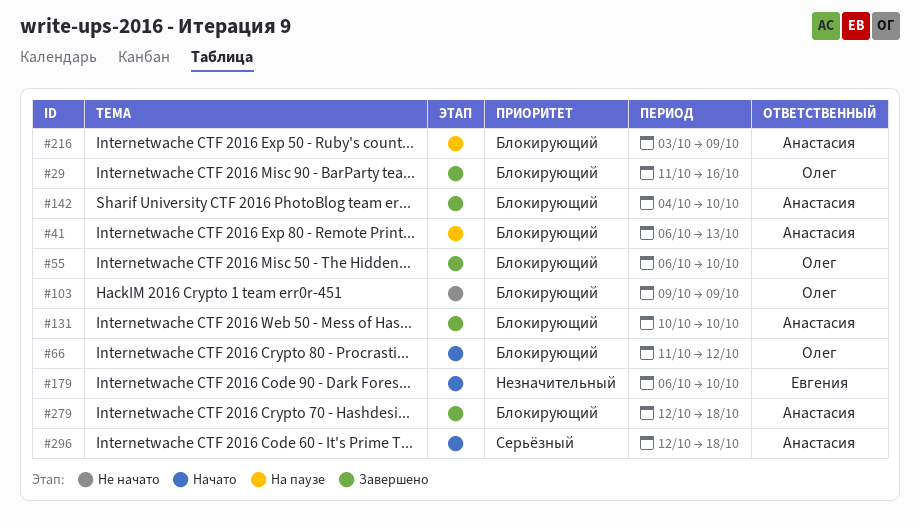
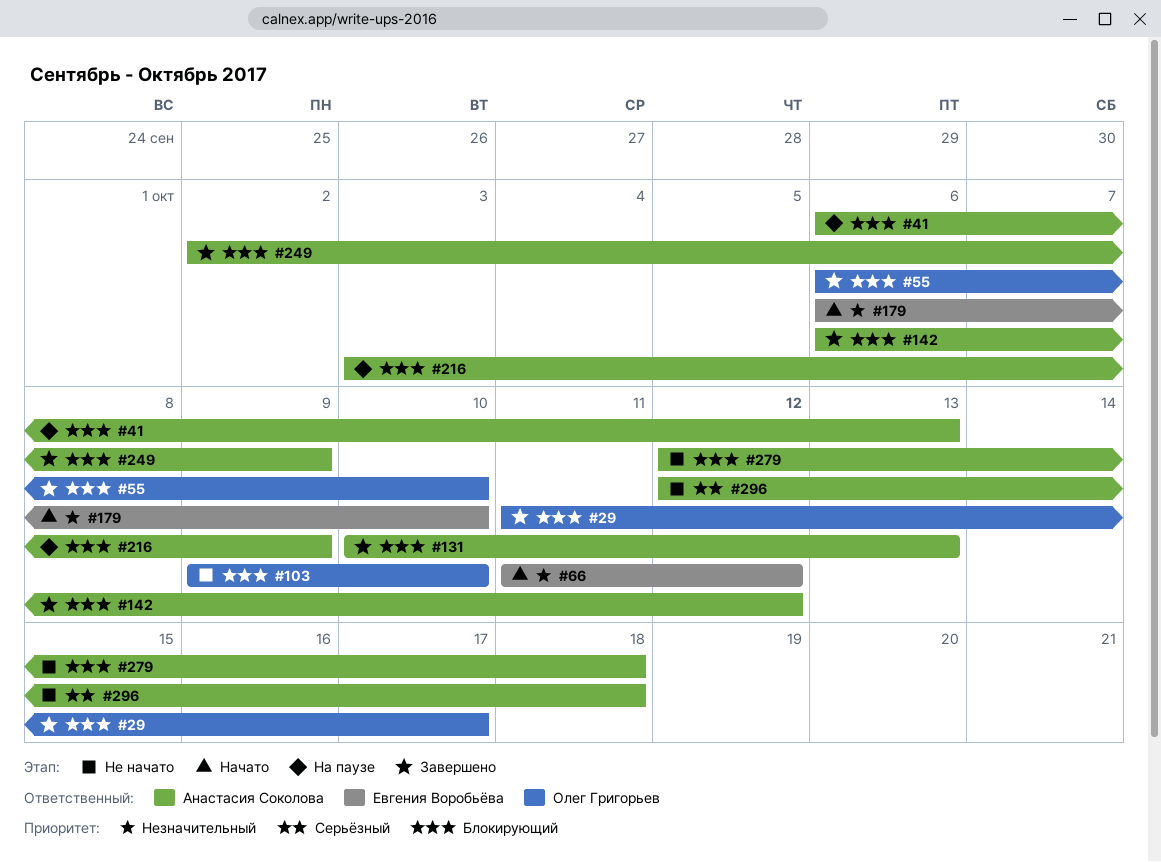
#29, due: Oct 16 -> Oct 17
#66, owner: Олег Григорьев -> Евгения Воробьёва
#66, priority: Блокирующий -> Незначительный
#103, due: Oct 9 -> Oct 10
#131, due: Oct 10 -> Oct 13
#142, start: Oct 4 -> Oct 6
#142, due: Oct 10 -> Oct 12
#249: none -> present
#279, status: Завершено -> Не начато
#296, status: Начато -> Не начато

